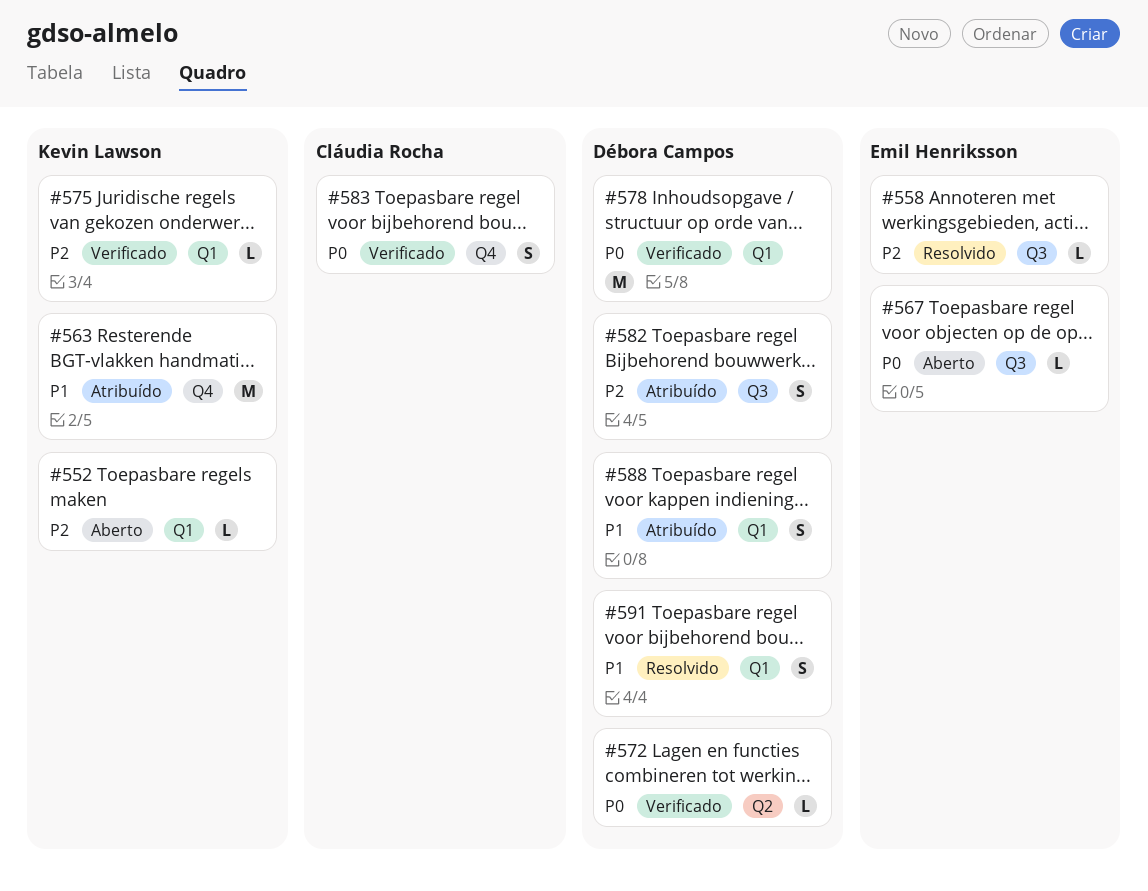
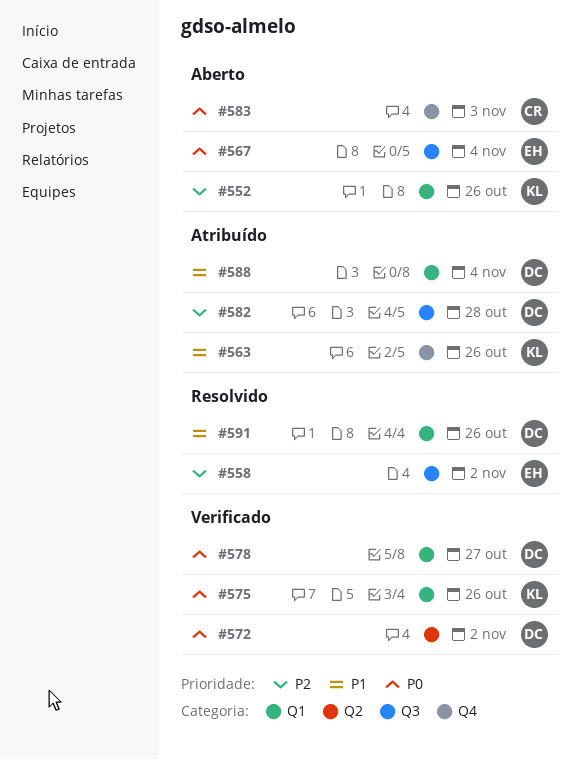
#575, priority: P2 -> P0
#583, status: Verificado -> Aberto

